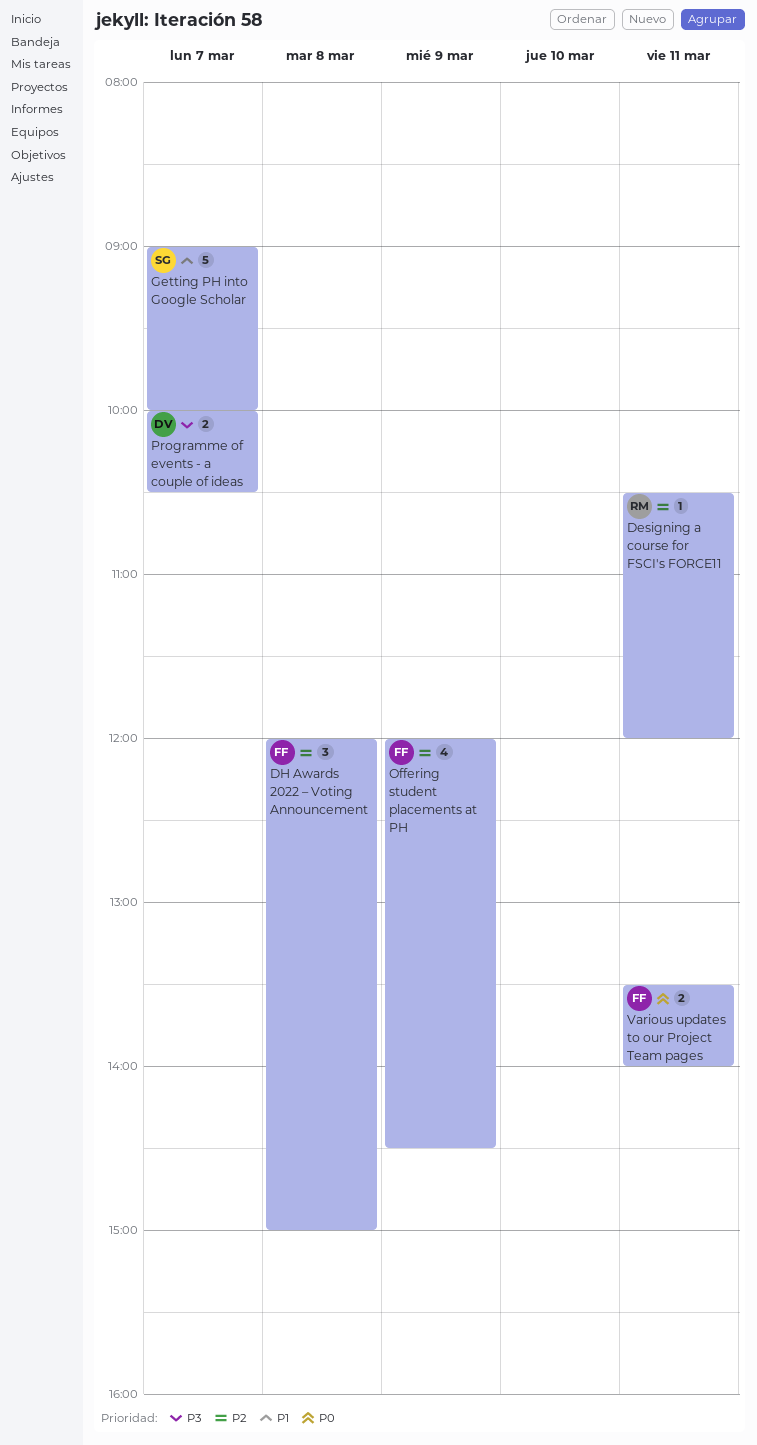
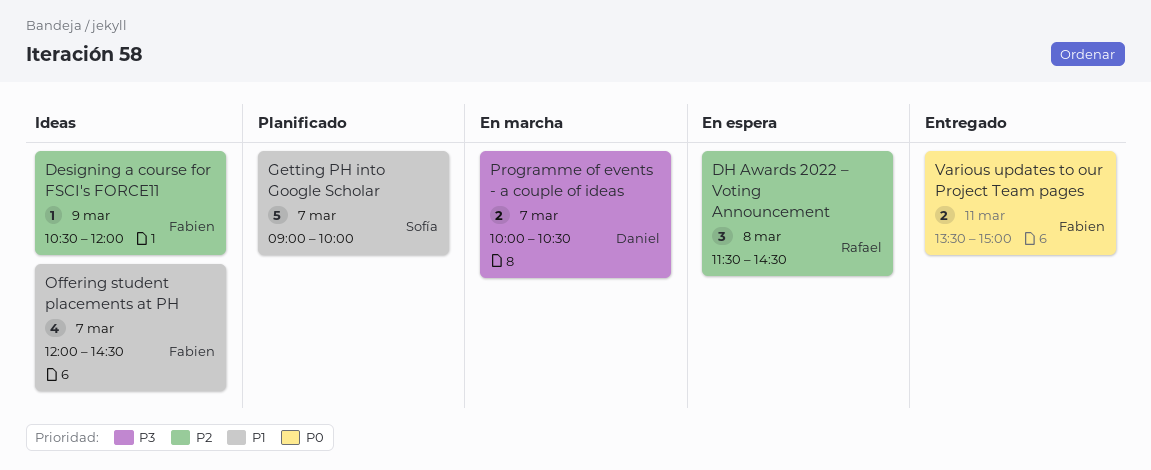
Designing a course for FSCI's FORCE11, owner: Rafael -> Fabien
Designing a course for FSCI's FORCE11, day: Mar 11 -> Mar 9
DH Awards 2022 – Voting Announcement, owner: Fabien -> Rafael
DH Awards 2022 – Voting Announcement, begins: 12:00 -> 11:30
DH Awards 2022 – Voting Announcement, ends: 15:00 -> 14:30
Offering student placements at PH, priority: P2 -> P1
Offering student placements at PH, day: Mar 9 -> Mar 7
Various updates to our Project Team pages, ends: 14:00 -> 15:00

